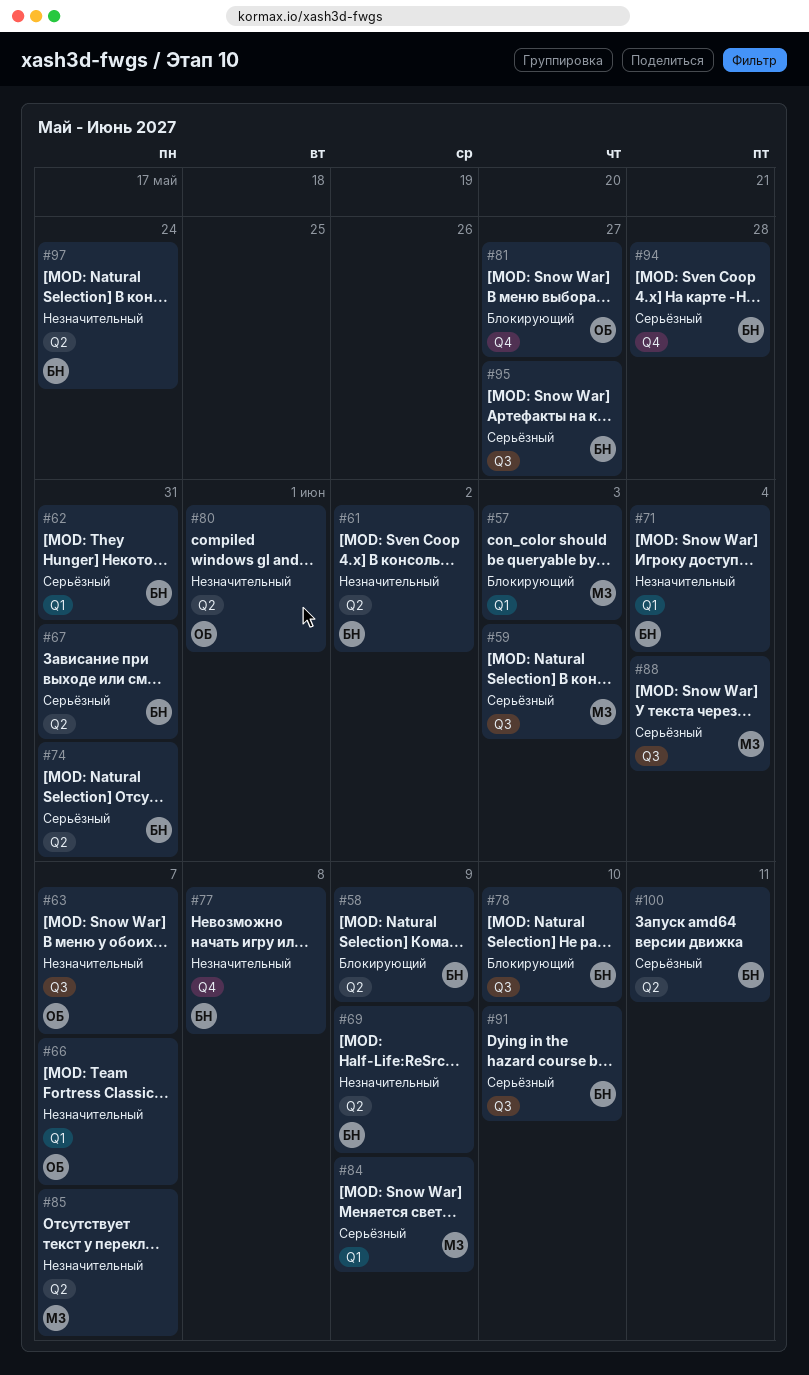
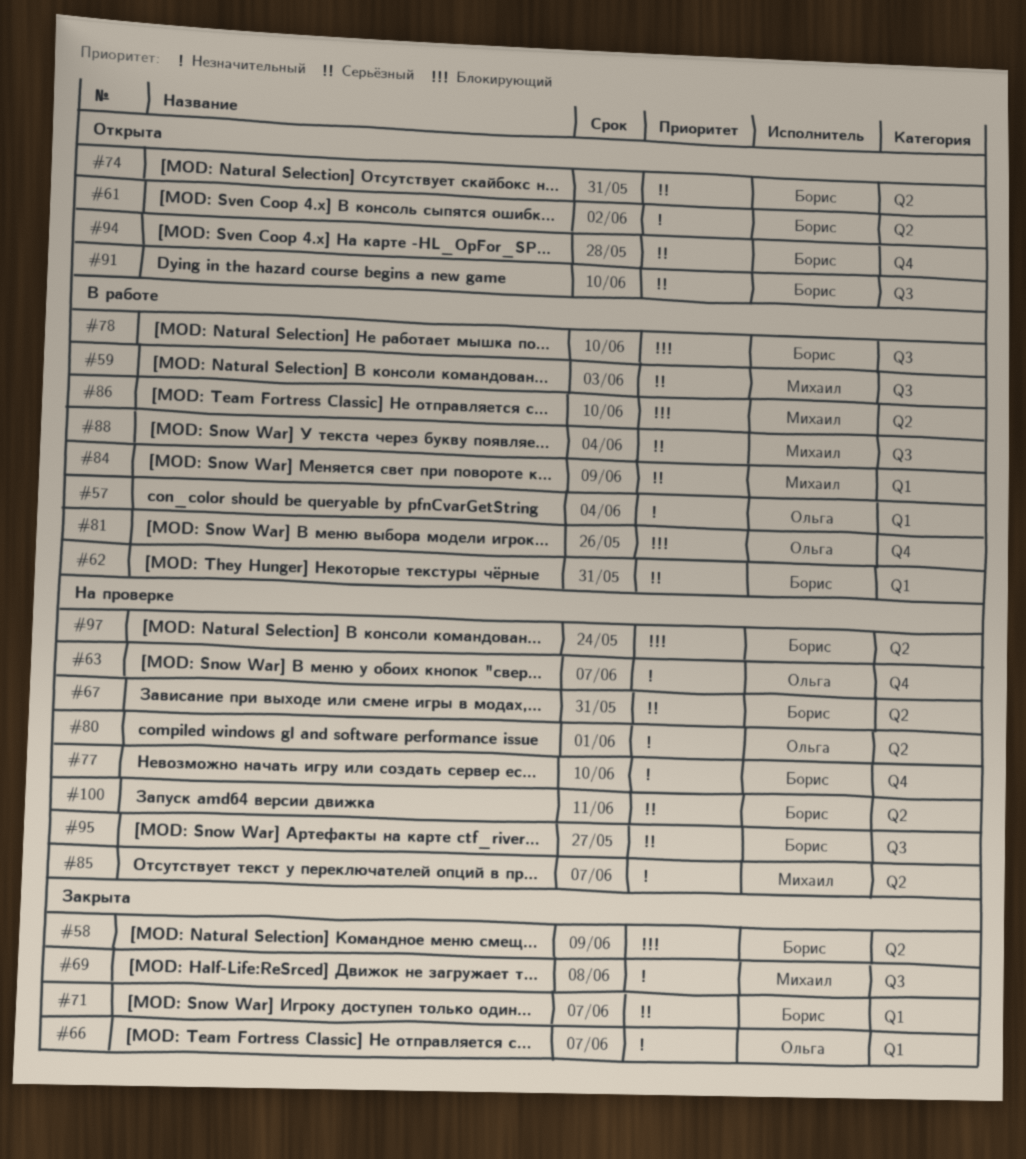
#57, owner: Михаил -> Ольга
#57, priority: Блокирующий -> Незначительный
#57, due: Jun 3 -> Jun 4
#63, label: Q3 -> Q4
#69, owner: Борис -> Михаил
#69, label: Q2 -> Q3
#69, due: Jun 9 -> Jun 8
#71, priority: Незначительный -> Серьёзный
#71, due: Jun 4 -> Jun 7
#77, due: Jun 8 -> Jun 10
#81, due: May 27 -> May 26
#86: none -> present
#97, priority: Незначительный -> Блокирующий

